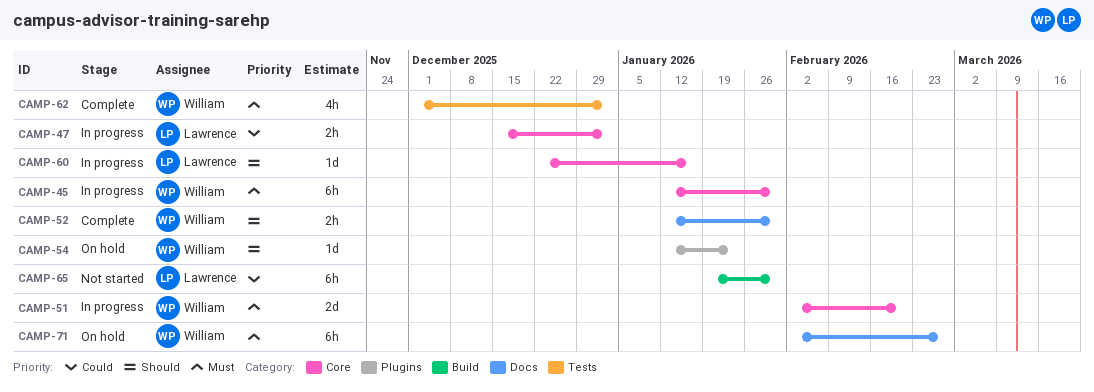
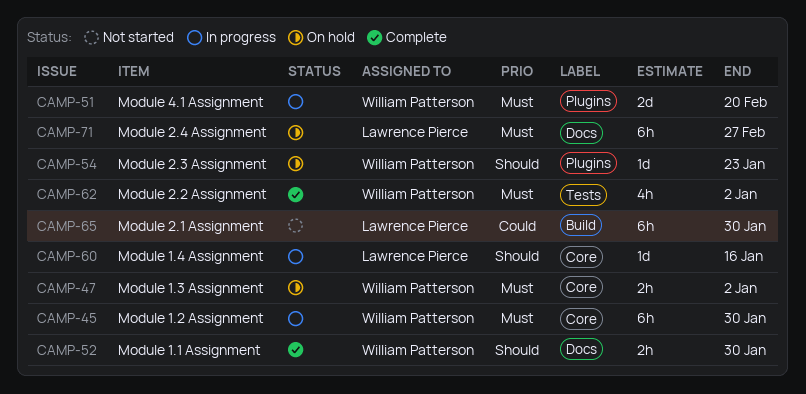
CAMP-47, status: In progress -> On hold
CAMP-47, owner: Lawrence Pierce -> William Patterson
CAMP-47, priority: Could -> Must
CAMP-51, label: Core -> Plugins
CAMP-71, owner: William Patterson -> Lawrence Pierce

